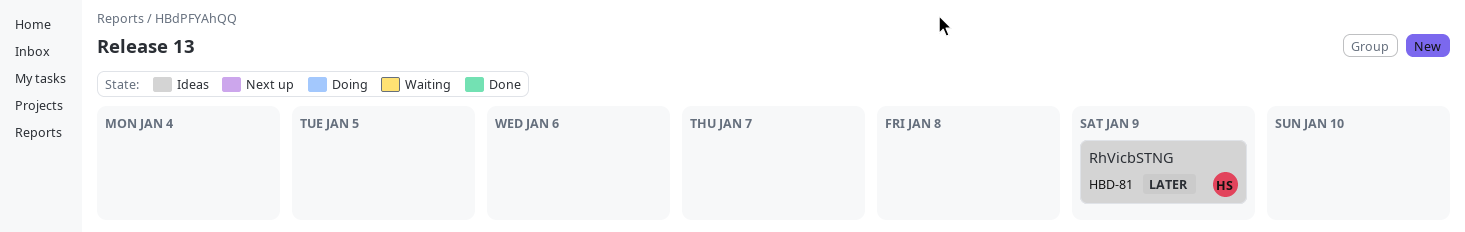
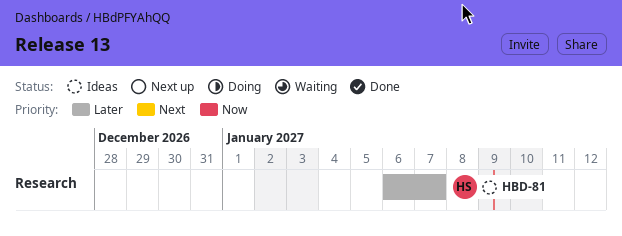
HBD-81, due: Jan 9 -> Jan 7

